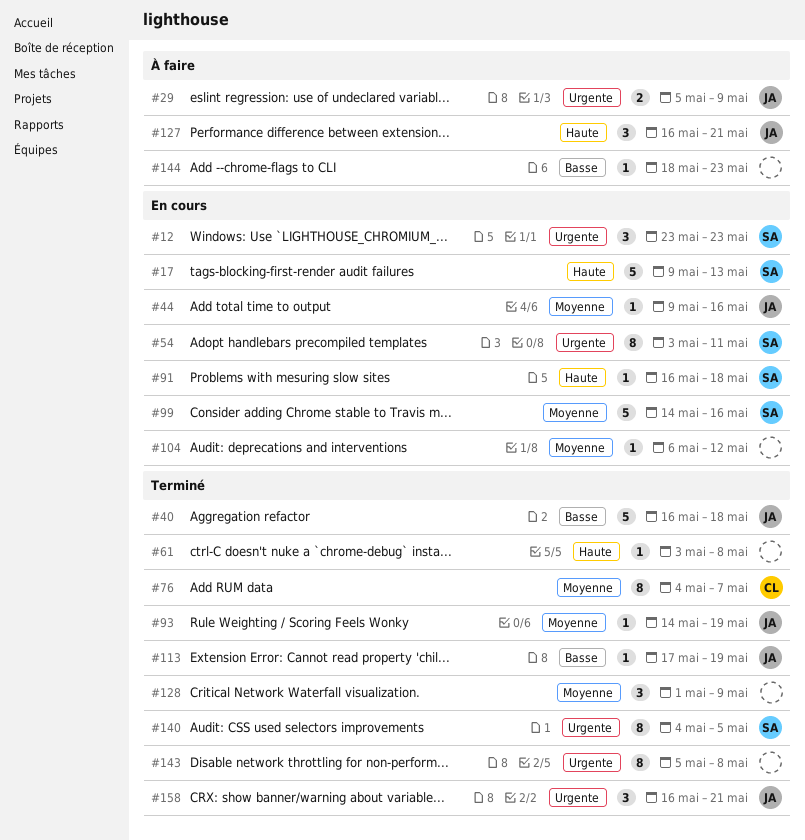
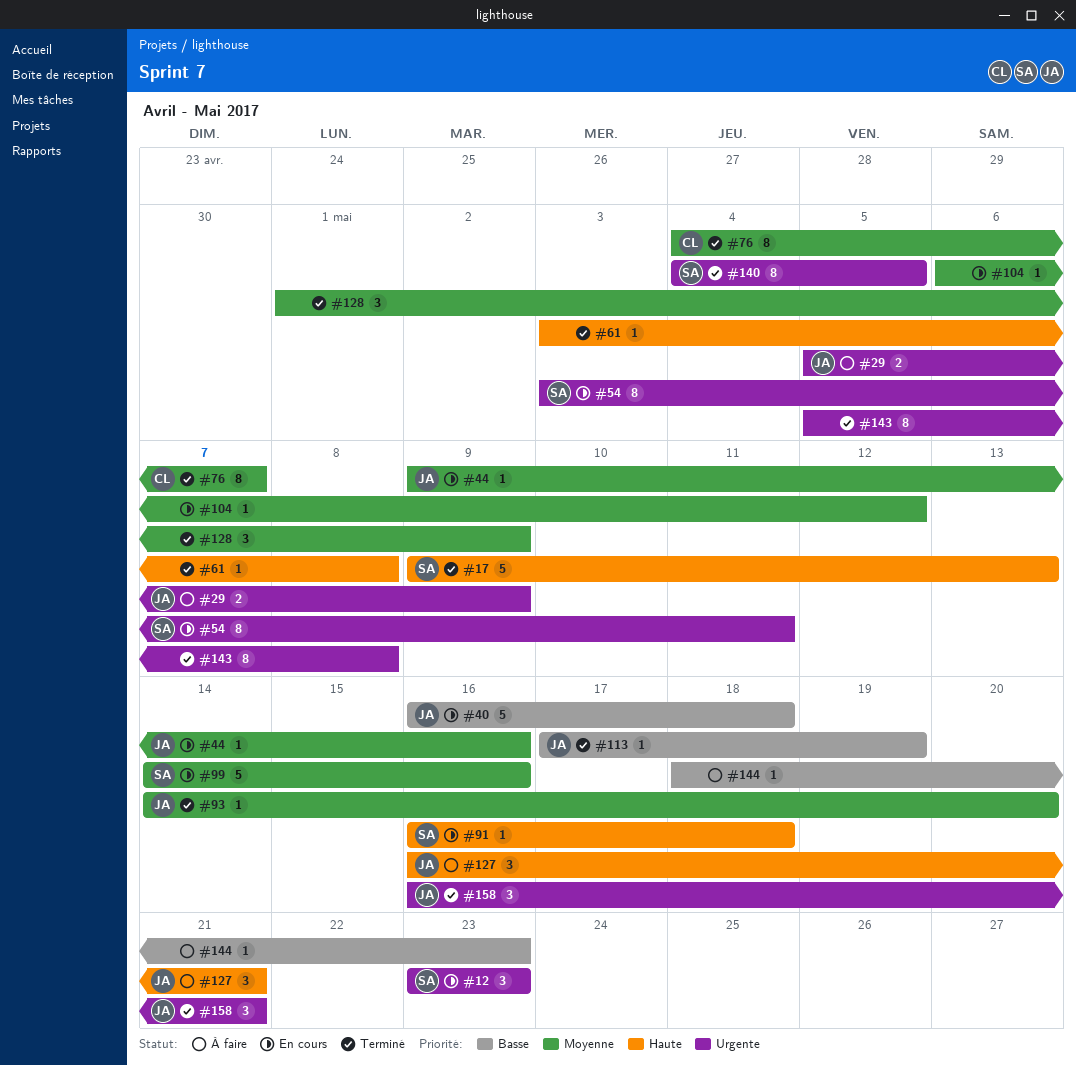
#17, status: En cours -> Terminé
#40, status: Terminé -> En cours
#93, due: May 19 -> May 20

